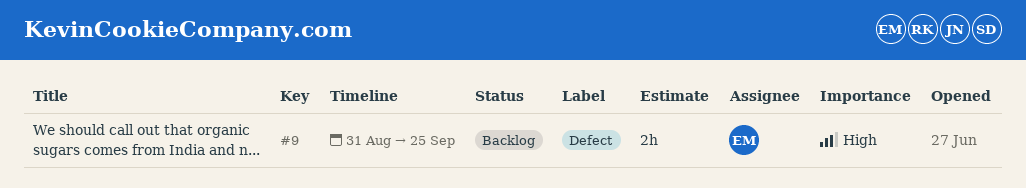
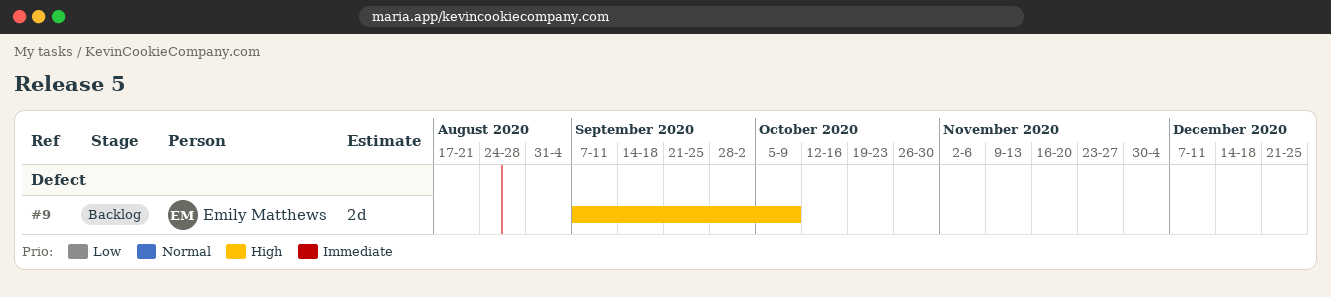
#9, estimate: 2h -> 2d
#9, start: Aug 31 -> Sep 7
#9, due: Sep 25 -> Oct 9

